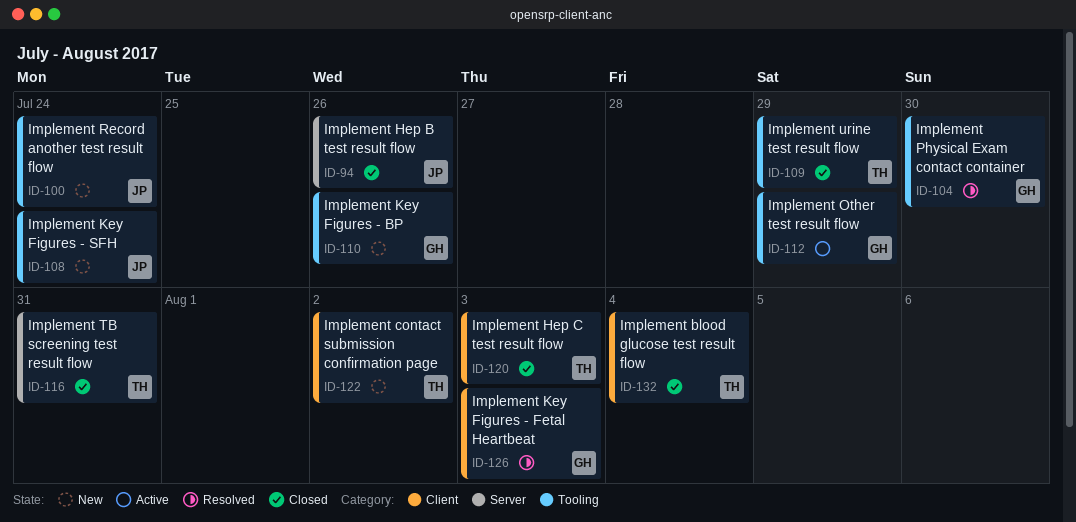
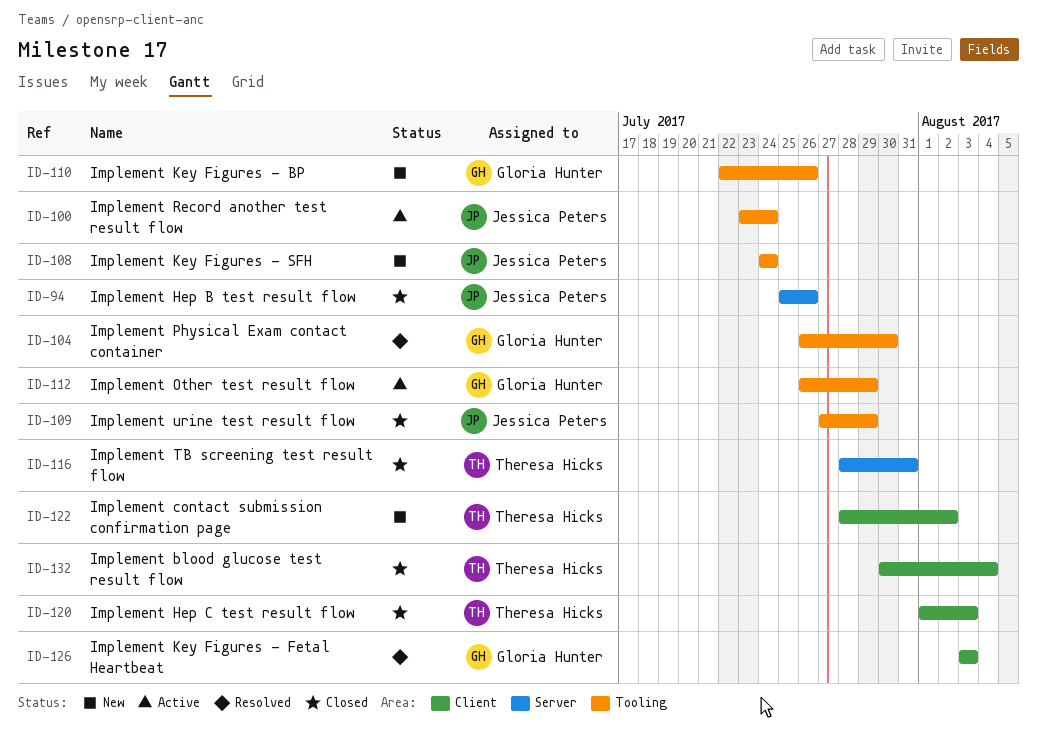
ID-100, status: New -> Active
ID-109, owner: Theresa Hicks -> Jessica Peters

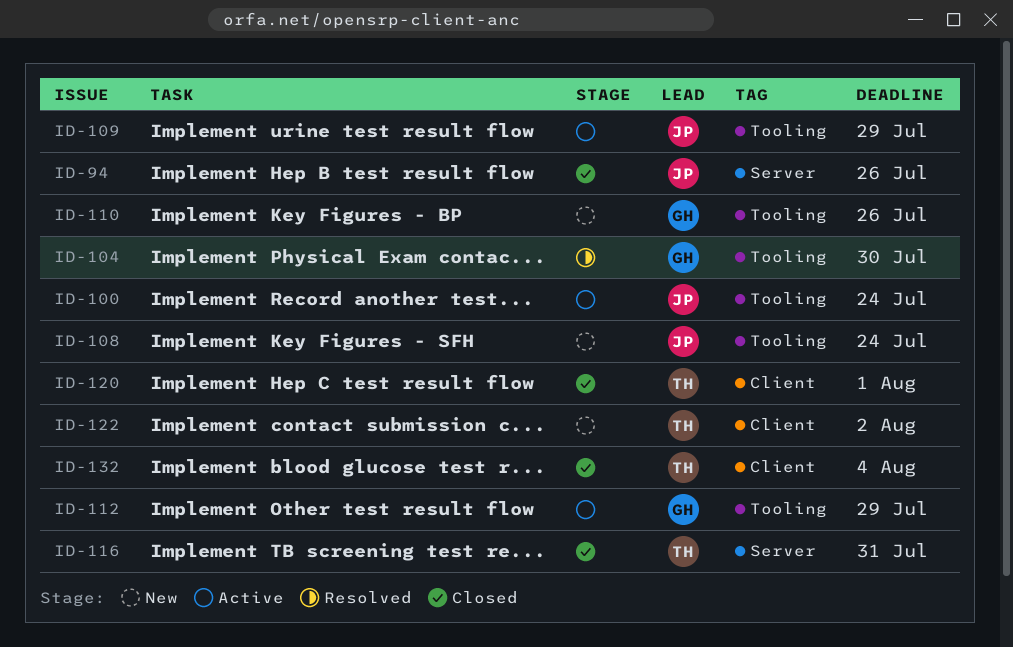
ID-109, status: Closed -> Active
ID-120, due: Aug 3 -> Aug 1
ID-126: present -> none

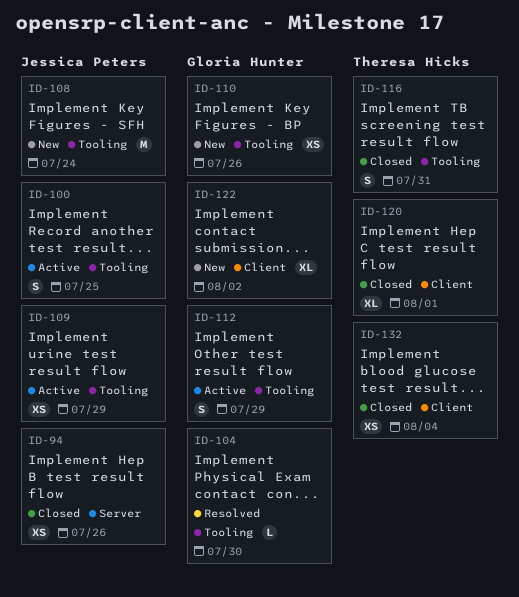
ID-100, due: Jul 24 -> Jul 25
ID-116, label: Server -> Tooling
ID-122, owner: Theresa Hicks -> Gloria Hunter

